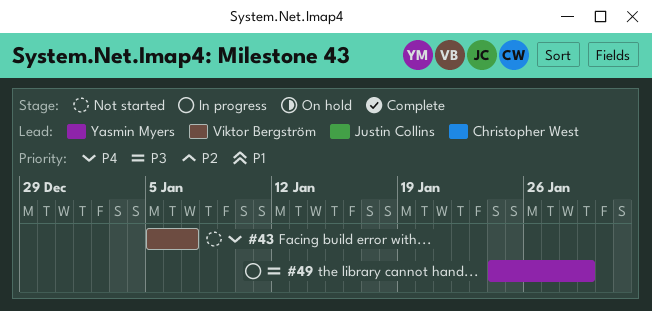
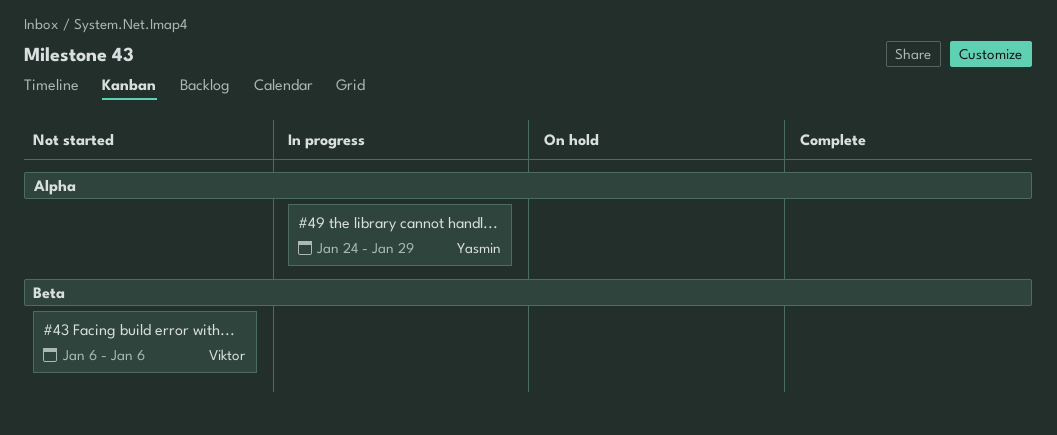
#43, start: Jan 5 -> Jan 6
#43, due: Jan 7 -> Jan 6

